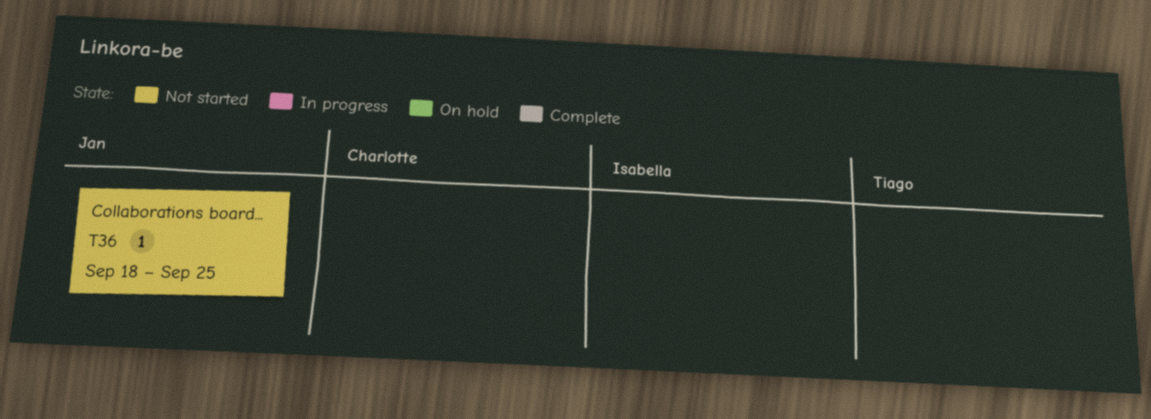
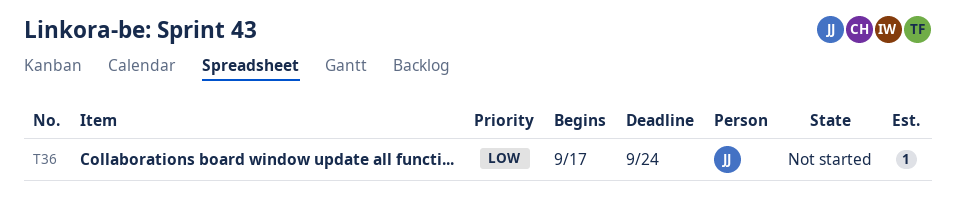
T36, start: Sep 18 -> Sep 17
T36, due: Sep 25 -> Sep 24

